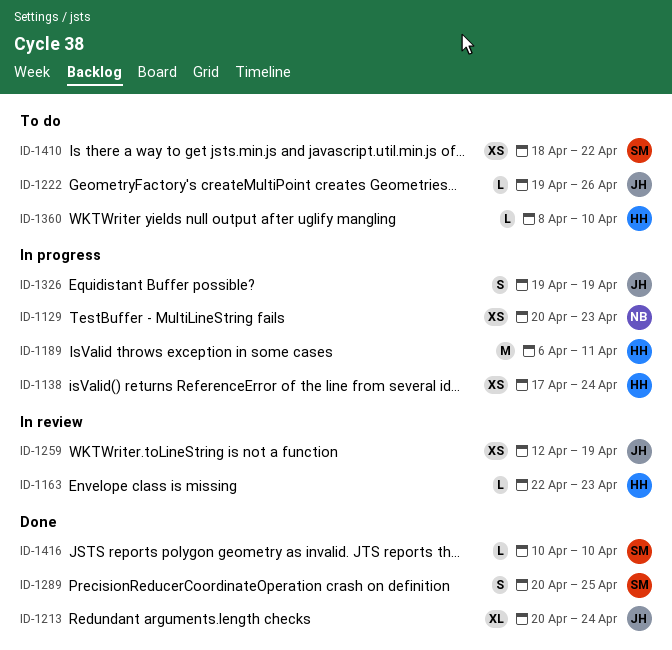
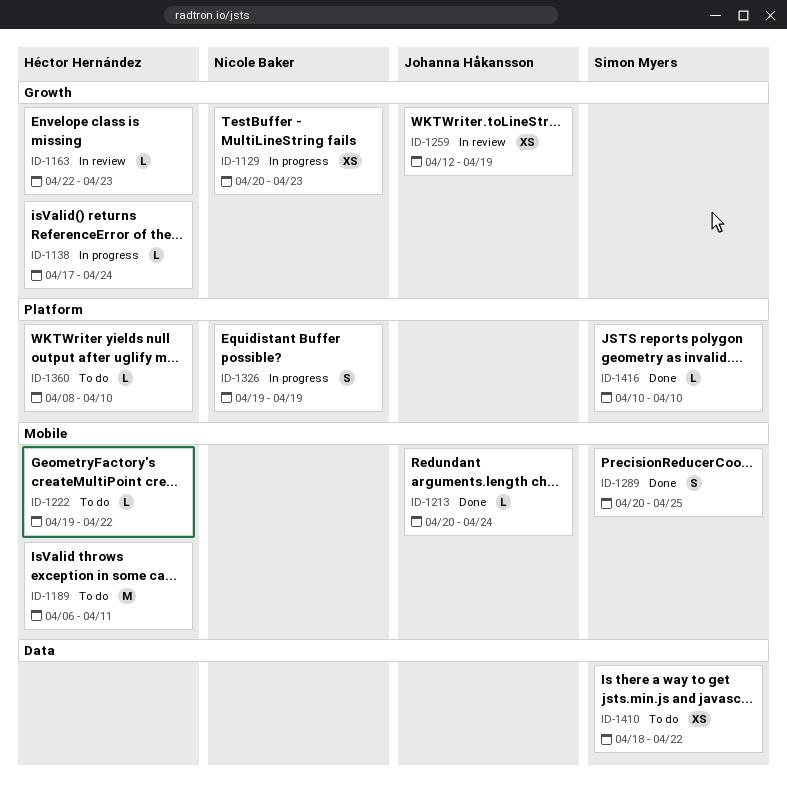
ID-1138, estimate: XS -> L
ID-1189, status: In progress -> To do
ID-1213, estimate: XL -> L
ID-1222, owner: Johanna Håkansson -> Héctor Hernández
ID-1222, due: Apr 26 -> Apr 22
ID-1326, owner: Johanna Håkansson -> Nicole Baker

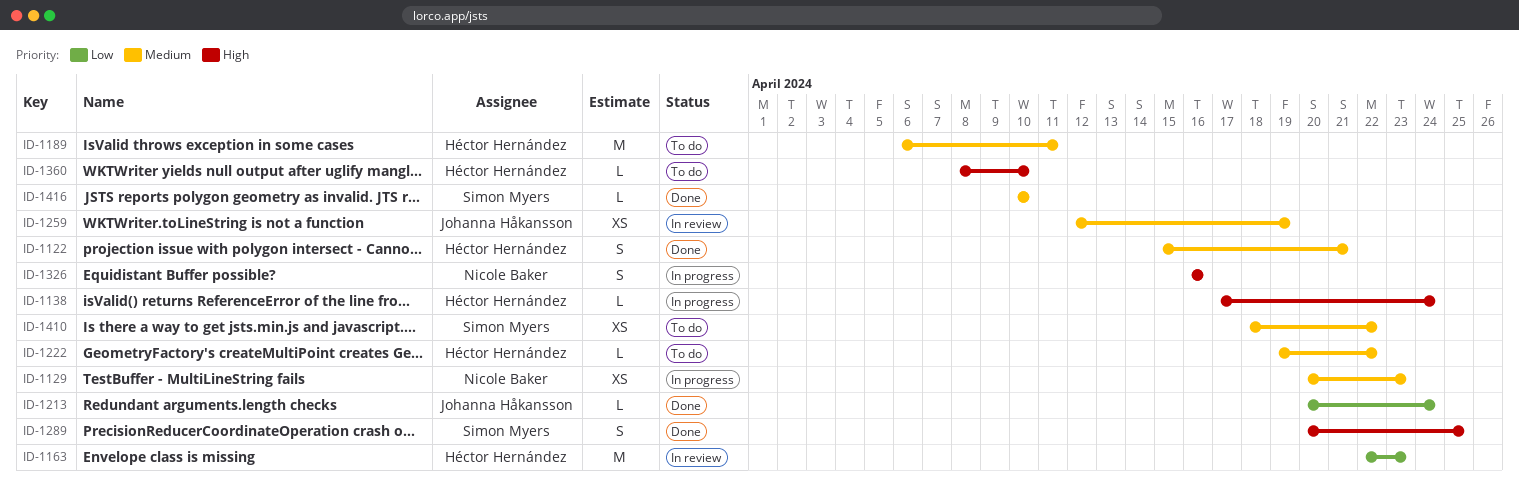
ID-1122: none -> present
ID-1163, estimate: L -> M
ID-1326, start: Apr 19 -> Apr 16
ID-1326, due: Apr 19 -> Apr 16

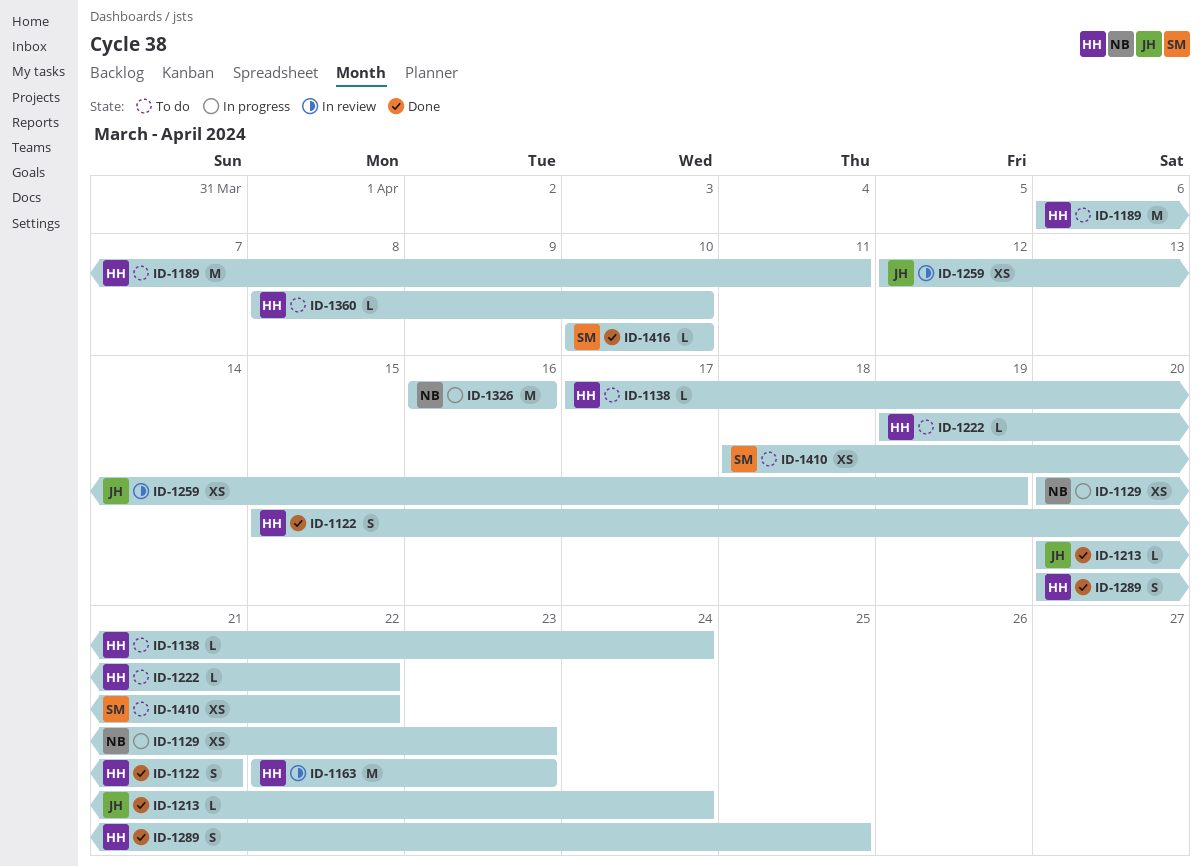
ID-1138, status: In progress -> To do
ID-1289, owner: Simon Myers -> Héctor Hernández
ID-1326, estimate: S -> M

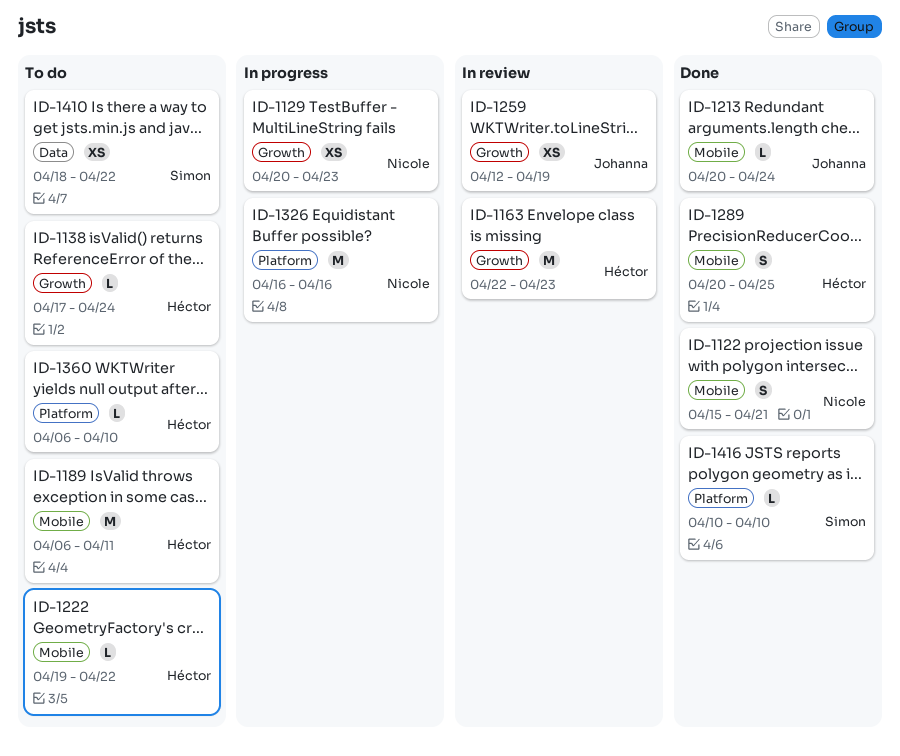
ID-1122, owner: Héctor -> Nicole
ID-1360, start: Apr 8 -> Apr 6

